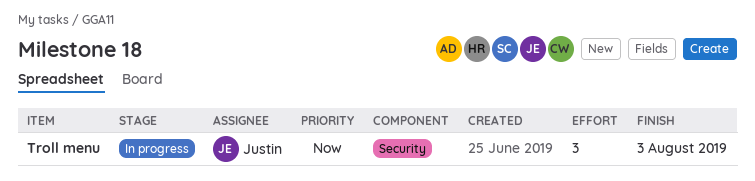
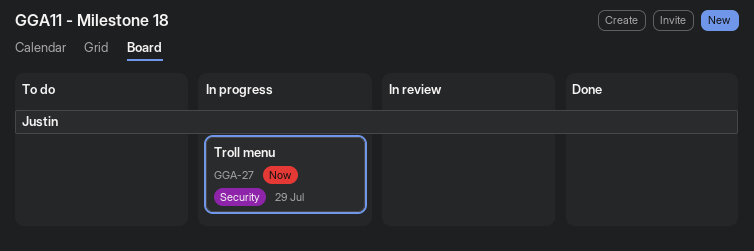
Troll menu, due: Aug 3 -> Jul 29

